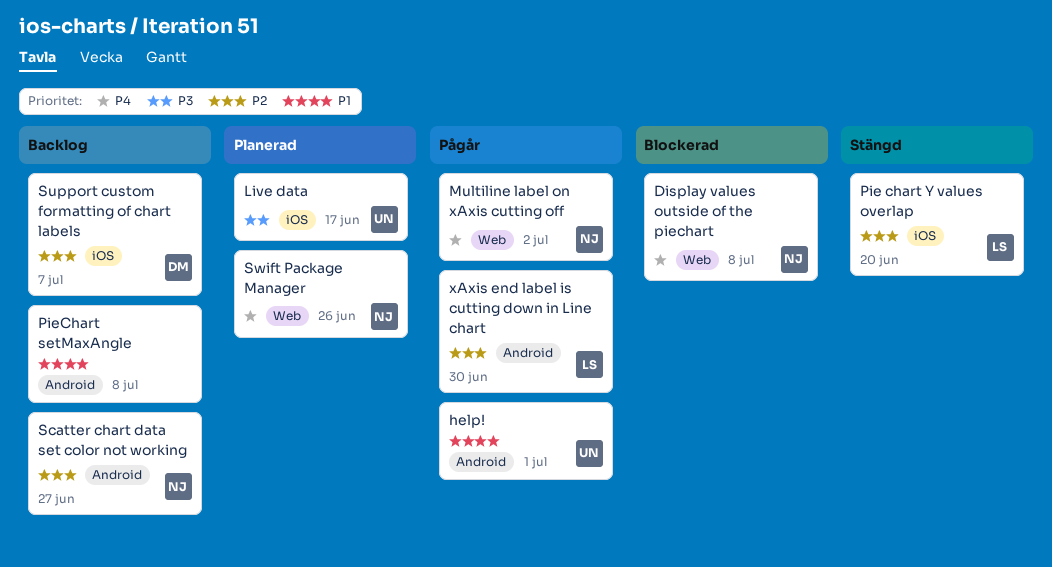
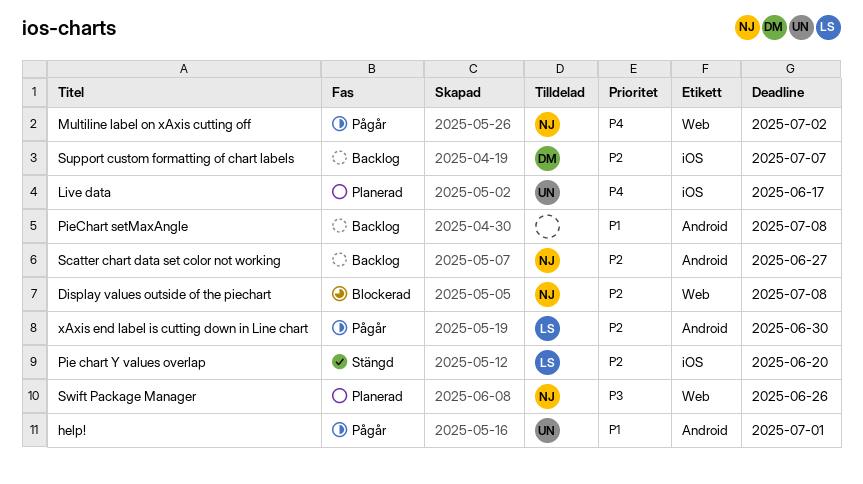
Display values outside of the piechart, priority: P4 -> P2
Live data, priority: P3 -> P4
Swift Package Manager, priority: P4 -> P3

